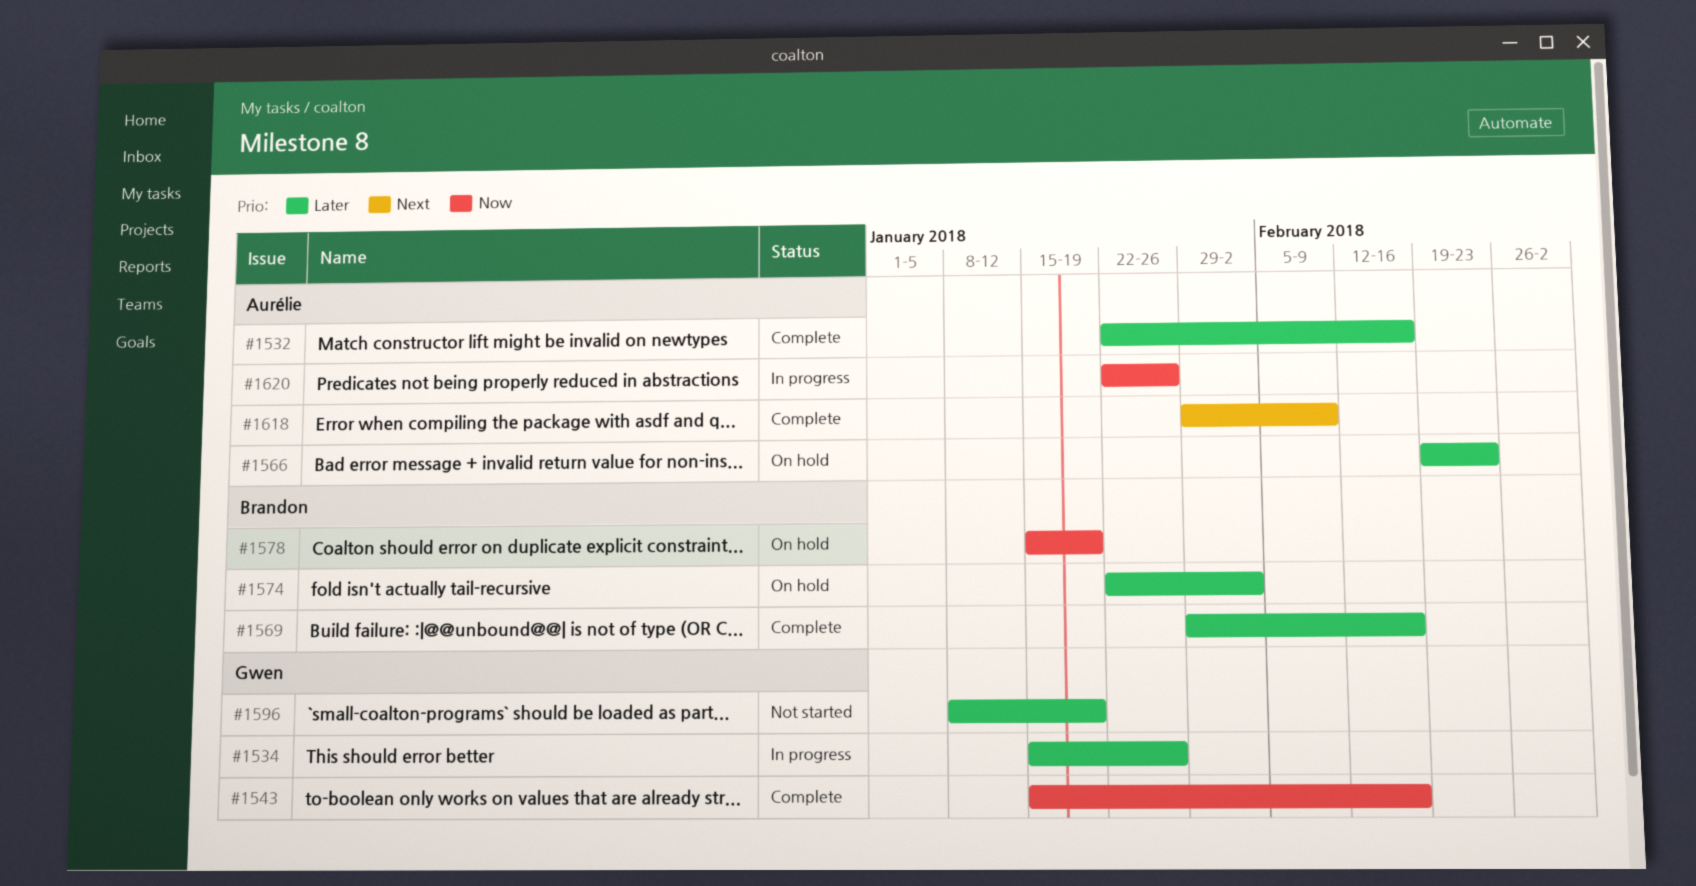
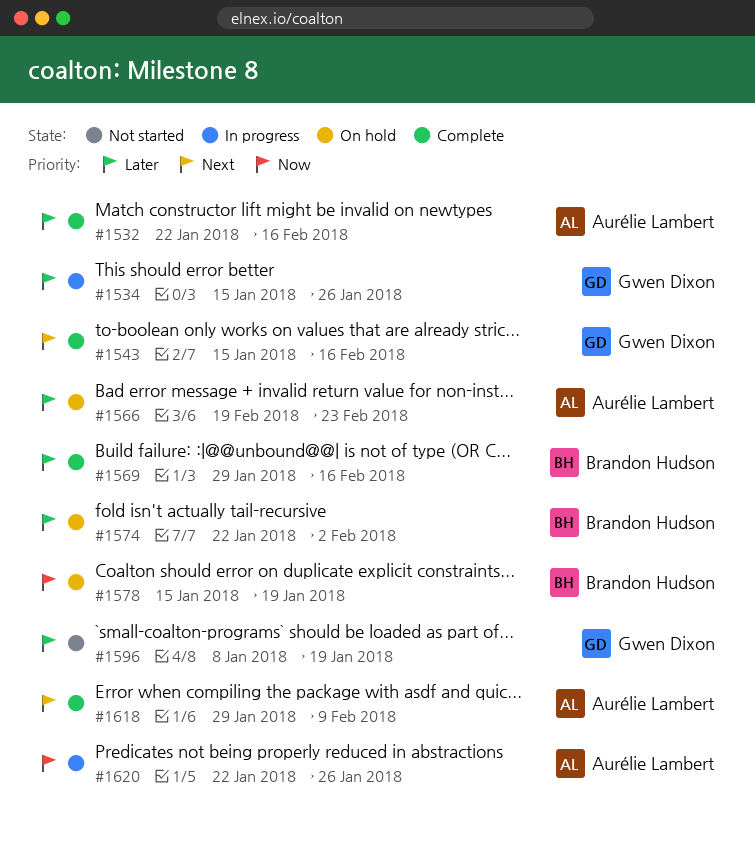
#1543, priority: Now -> Next

